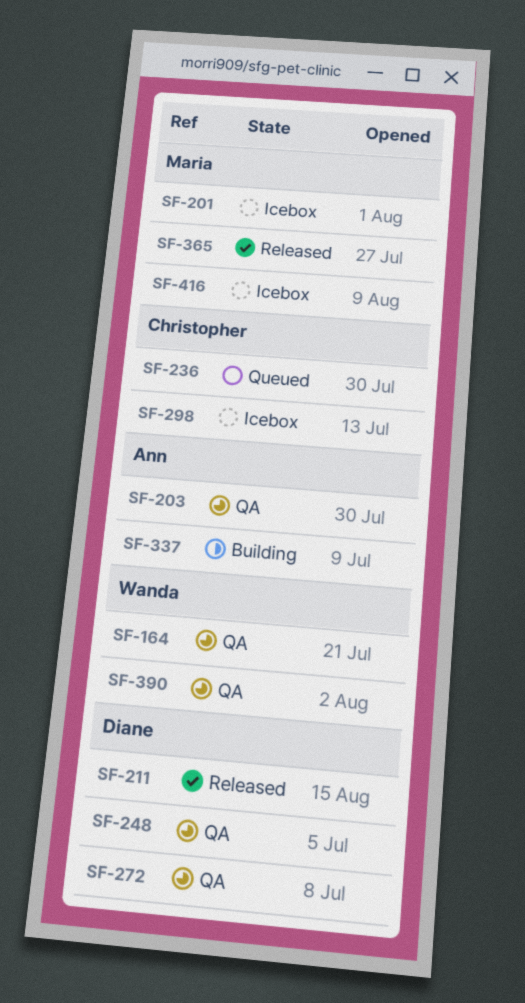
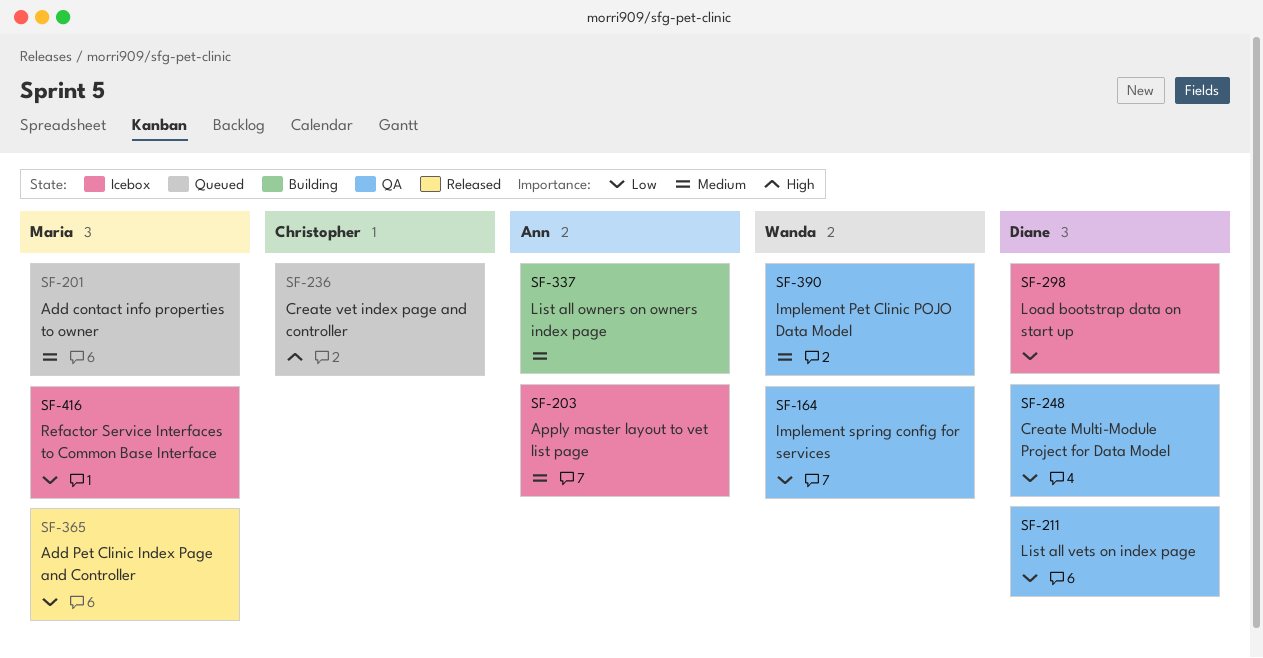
SF-201, status: Icebox -> Queued
SF-203, status: QA -> Icebox
SF-211, status: Released -> QA
SF-272: present -> none
SF-298, owner: Christopher -> Diane

